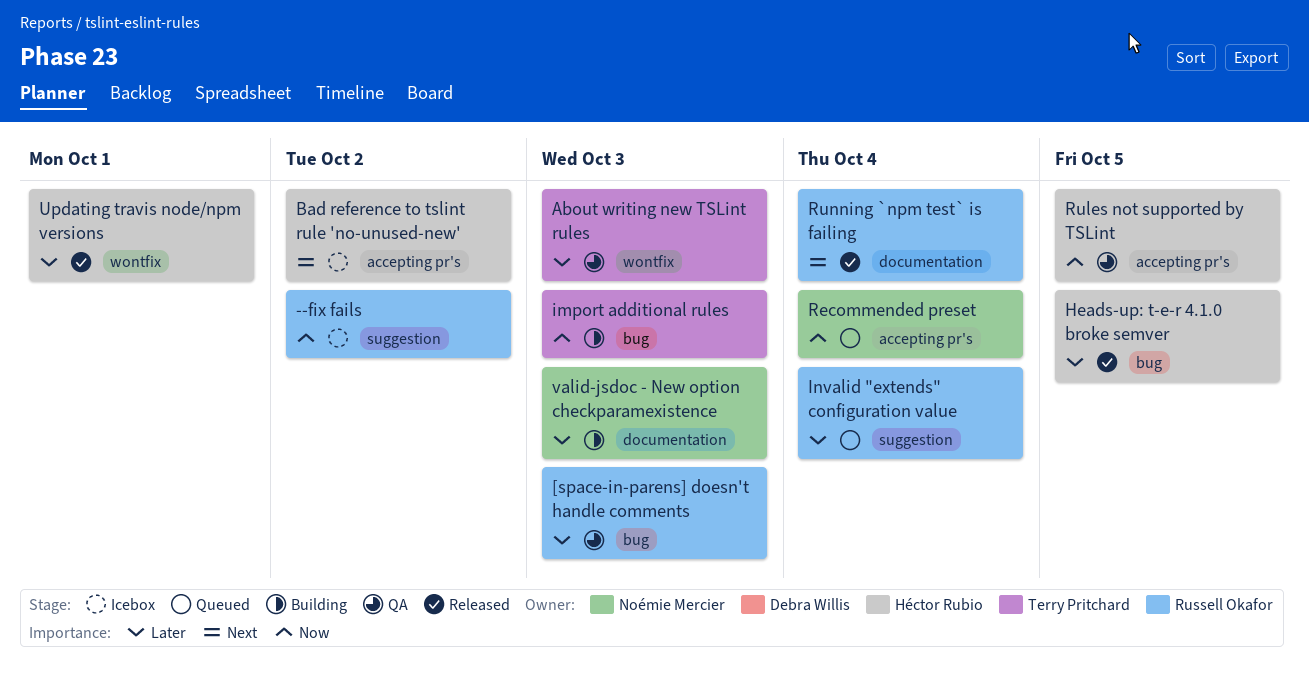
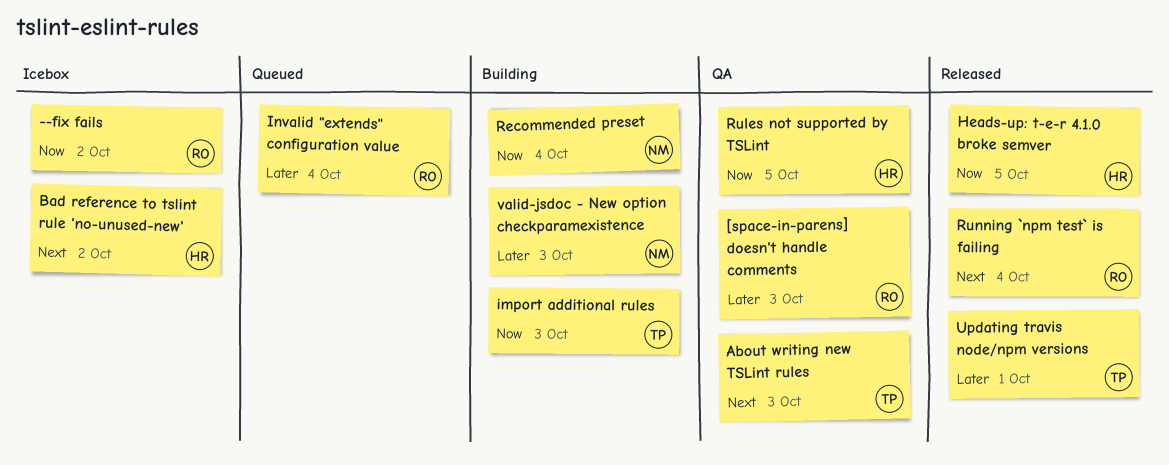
About writing new TSLint rules, priority: Later -> Next
Heads-up: t-e-r 4.1.0 broke semver, priority: Later -> Now
Recommended preset, status: Queued -> Building
Updating travis node/npm versions, owner: Héctor Rubio -> Terry Pritchard

